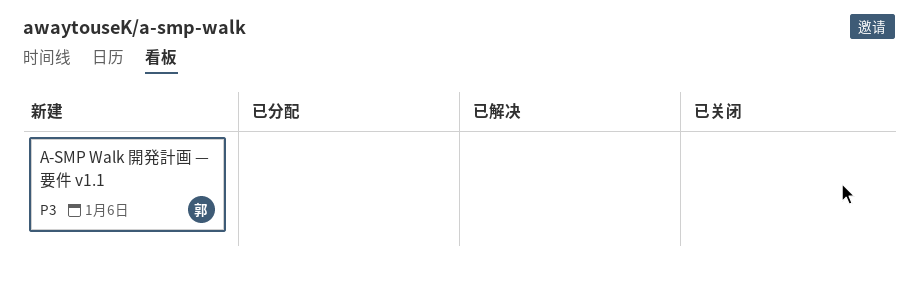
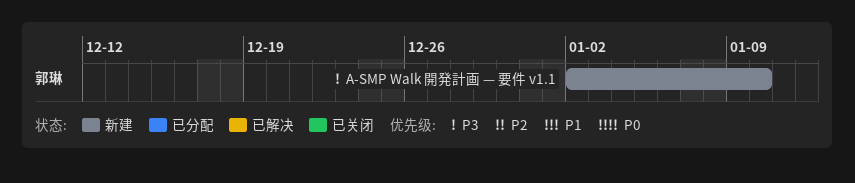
A-SMP Walk 開発計画 — 要件 v1.1, due: Jan 6 -> Jan 10

